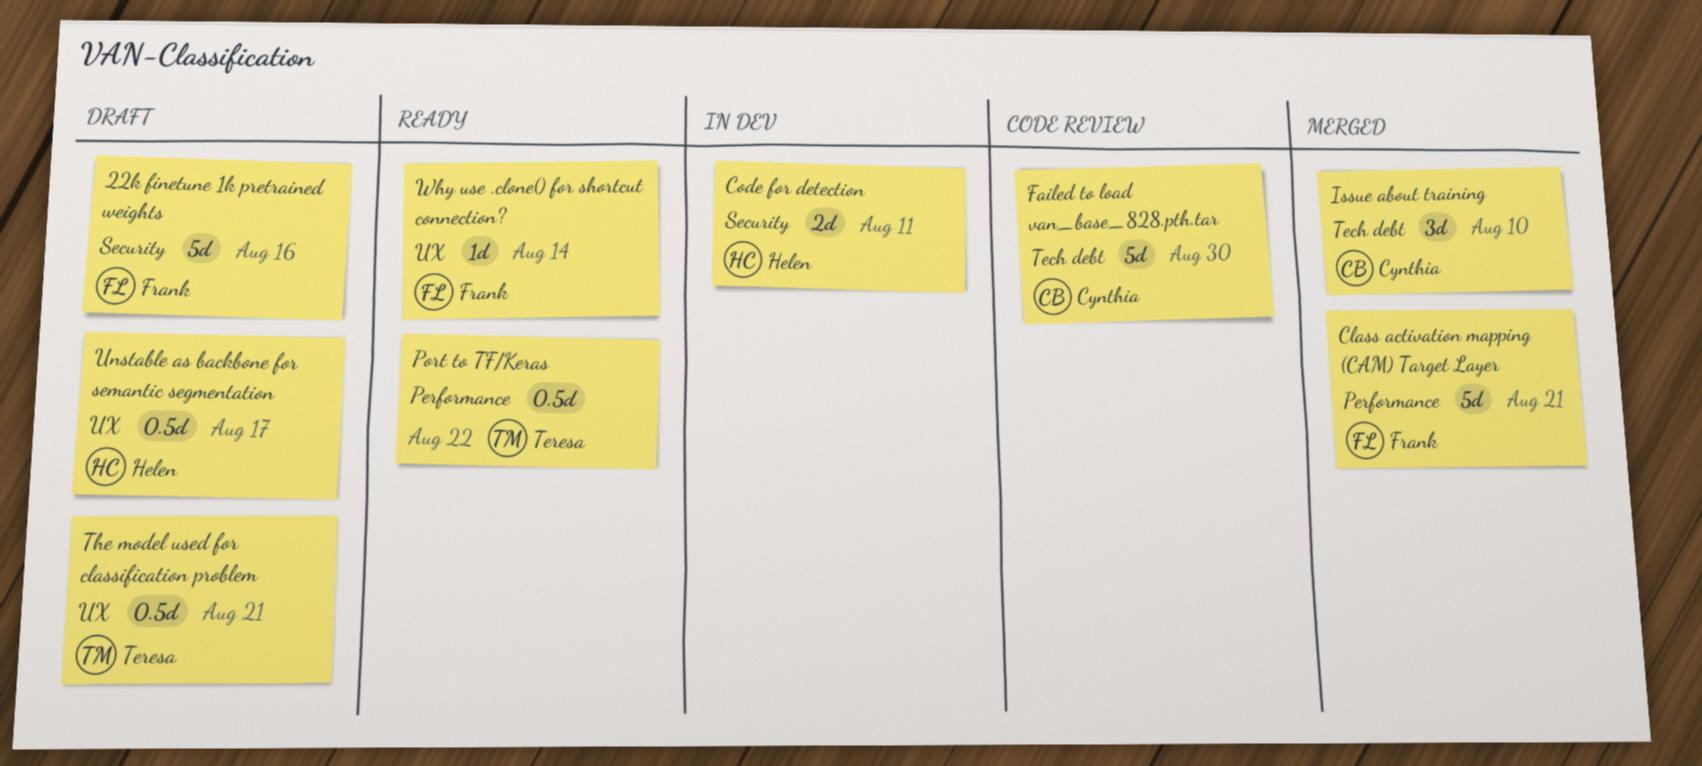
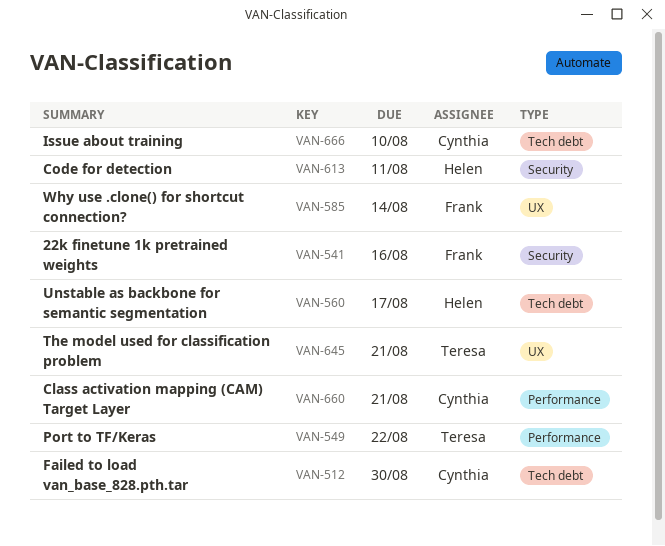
Class activation mapping (CAM) Target Layer, owner: Frank -> Cynthia
Unstable as backbone for semantic segmentation, label: UX -> Tech debt

